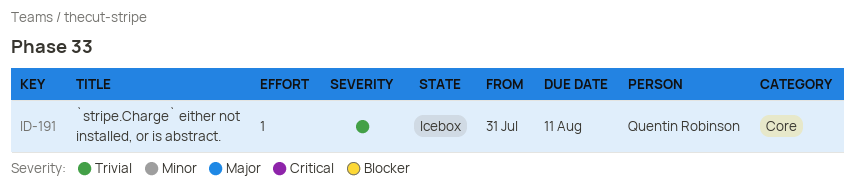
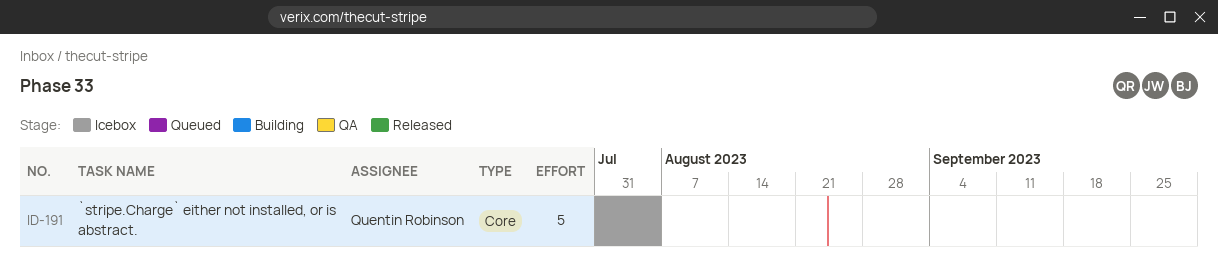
ID-191, estimate: 1 -> 5
ID-191, due: Aug 11 -> Aug 4

